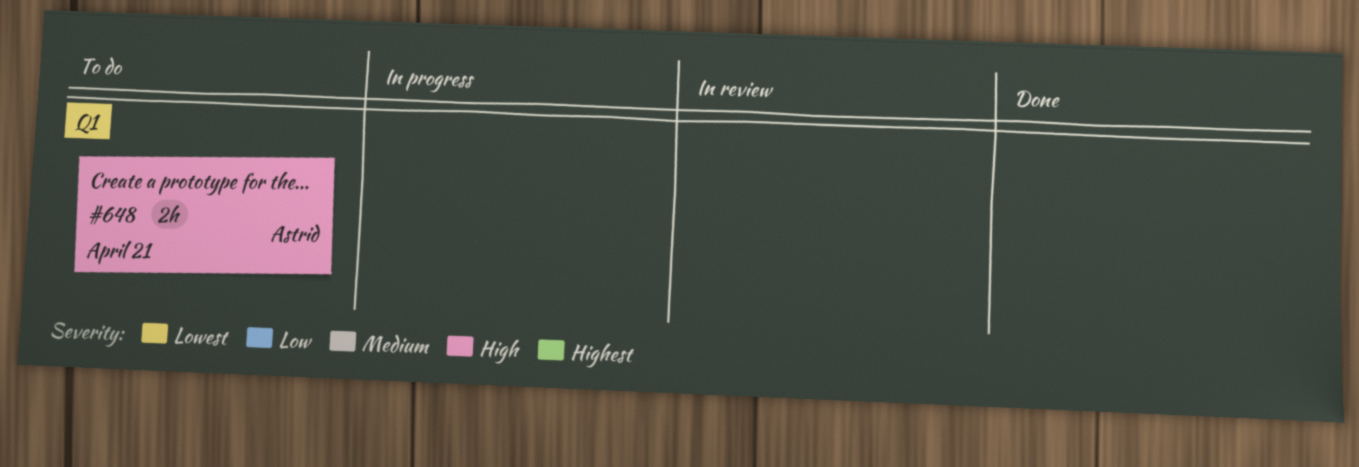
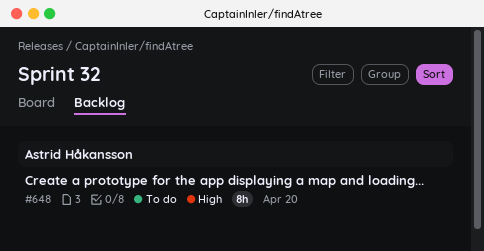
#648, estimate: 2h -> 8h
#648, due: Apr 21 -> Apr 20

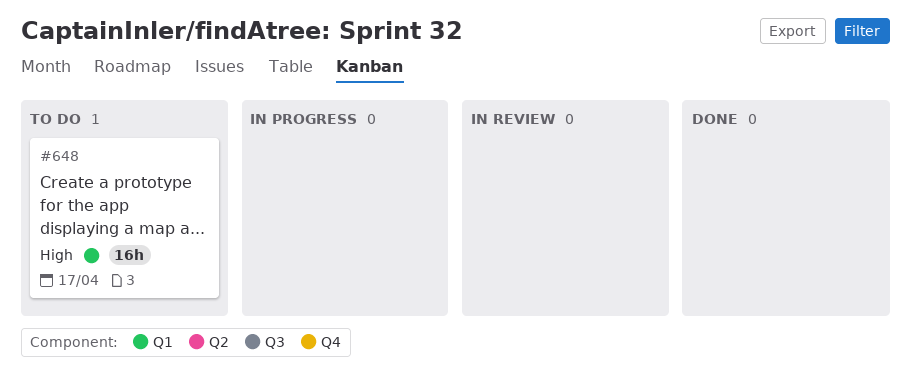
#648, estimate: 8h -> 16h
#648, due: Apr 20 -> Apr 17

